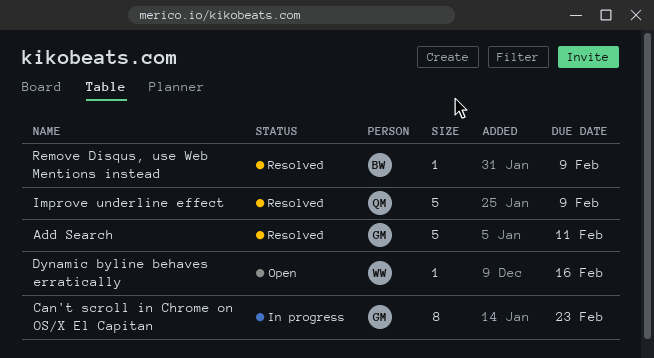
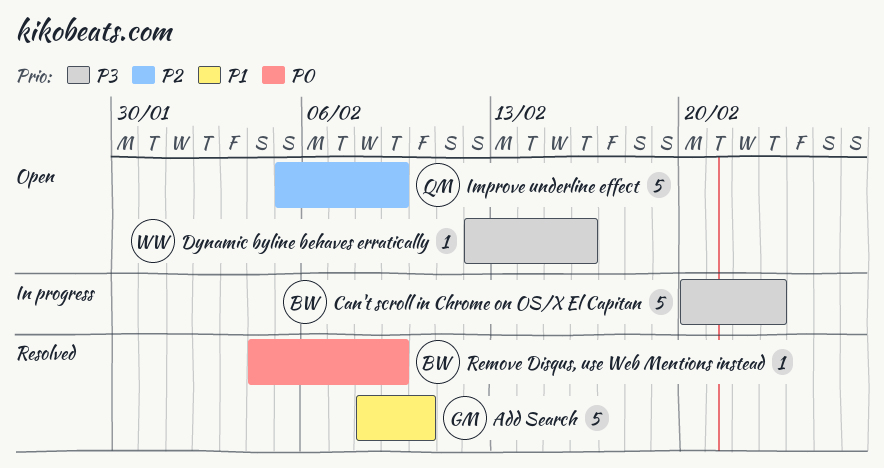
Add Search, due: Feb 11 -> Feb 10
Can't scroll in Chrome on OS/X El Capitan, owner: GM -> BW
Can't scroll in Chrome on OS/X El Capitan, estimate: 8 -> 5
Improve underline effect, status: Resolved -> Open

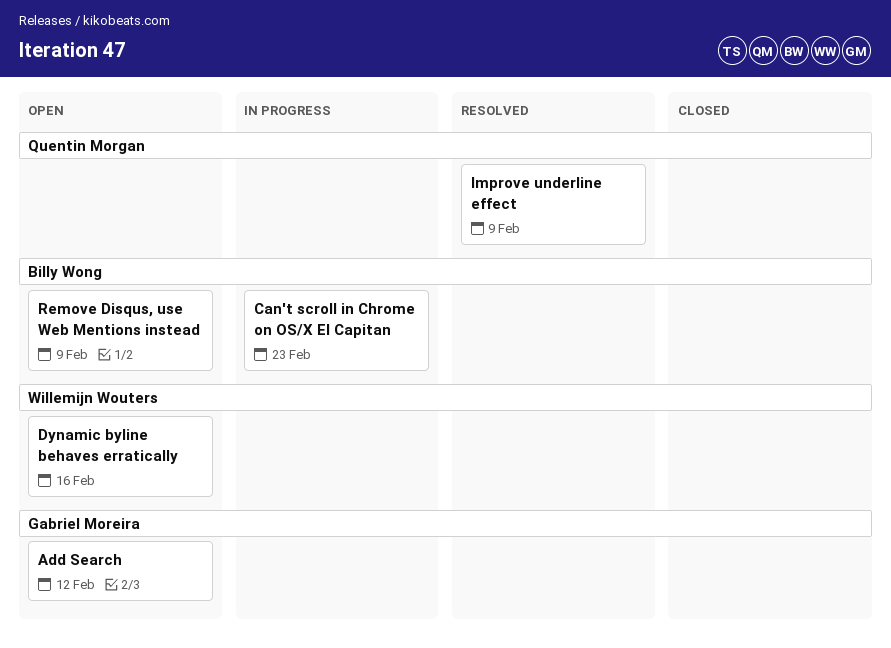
Add Search, status: Resolved -> Open
Add Search, due: Feb 10 -> Feb 12
Improve underline effect, status: Open -> Resolved
Remove Disqus, use Web Mentions instead, status: Resolved -> Open

